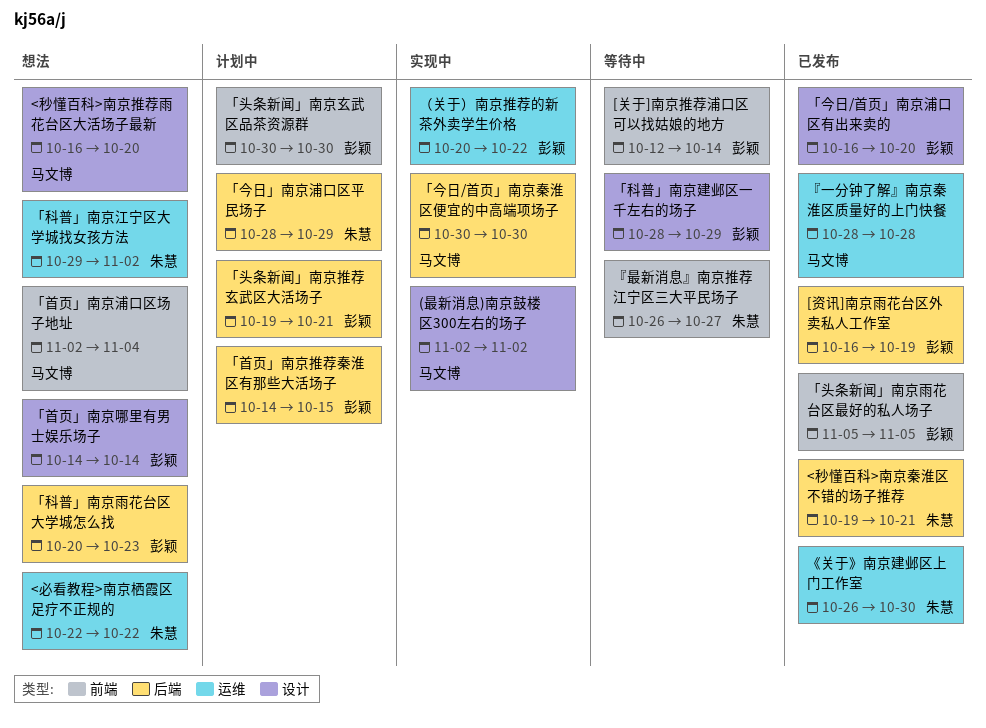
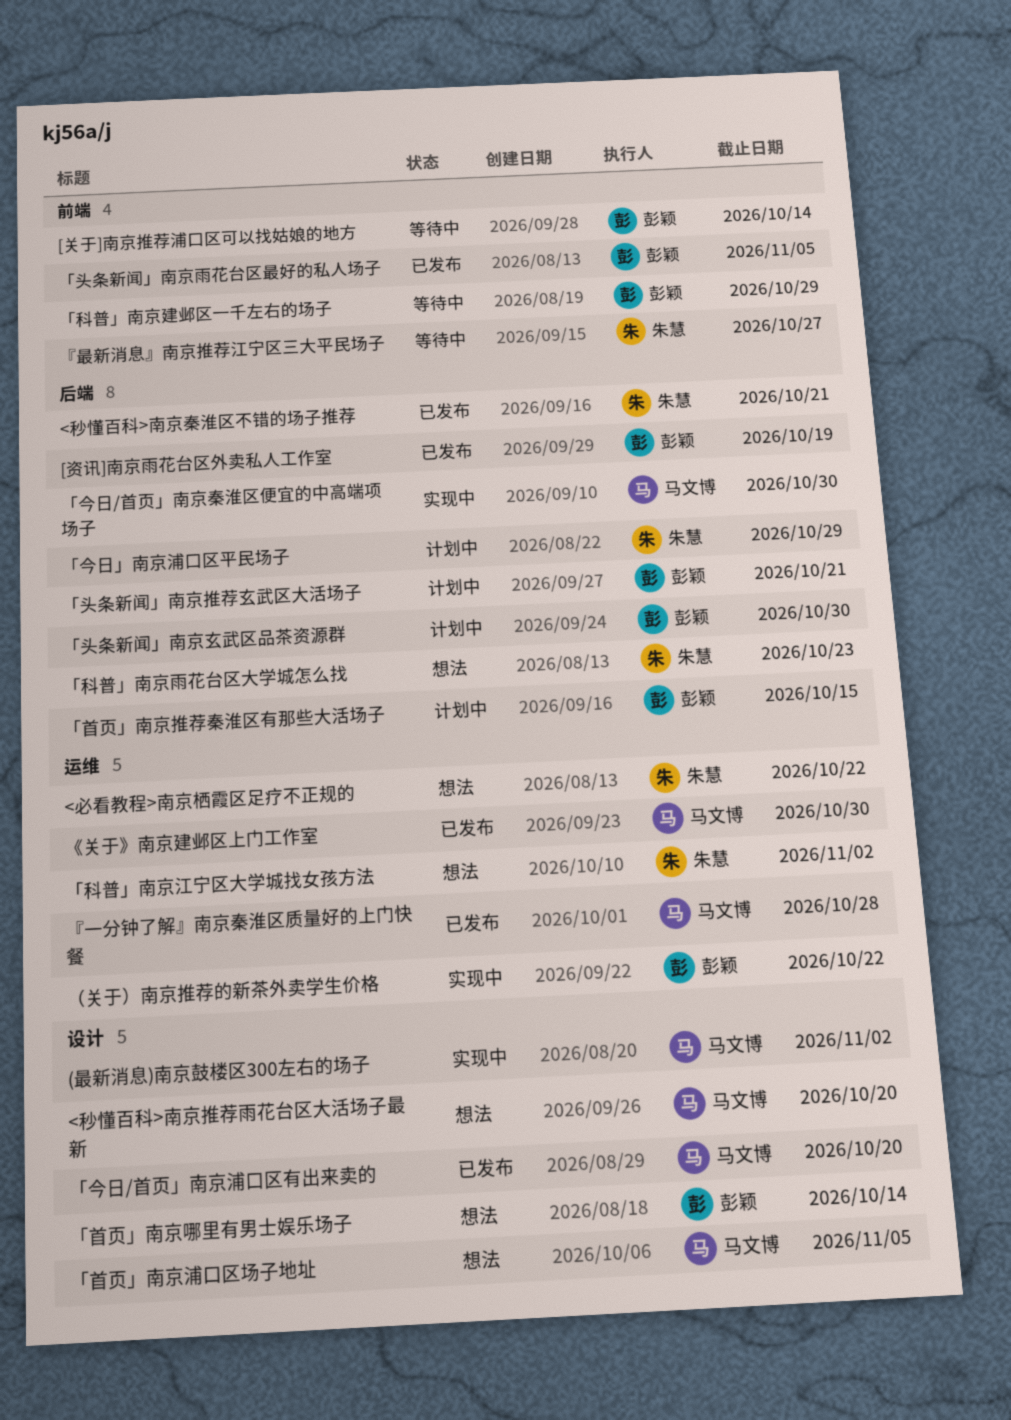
《关于》南京建邺区上门工作室, owner: 朱慧 -> 马文博
「今日/首页」南京浦口区有出来卖的, owner: 彭颖 -> 马文博
「头条新闻」南京玄武区品茶资源群, label: 前端 -> 后端
「科普」南京建邺区一千左右的场子, label: 设计 -> 前端
「科普」南京雨花台区大学城怎么找, owner: 彭颖 -> 朱慧
「首页」南京浦口区场子地址, label: 前端 -> 设计
「首页」南京浦口区场子地址, due: Nov 4 -> Nov 5

